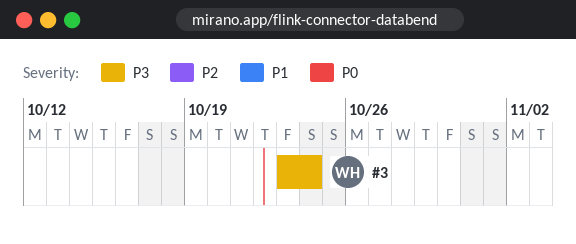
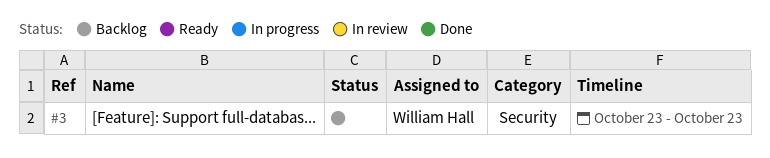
#3, due: Oct 24 -> Oct 23

